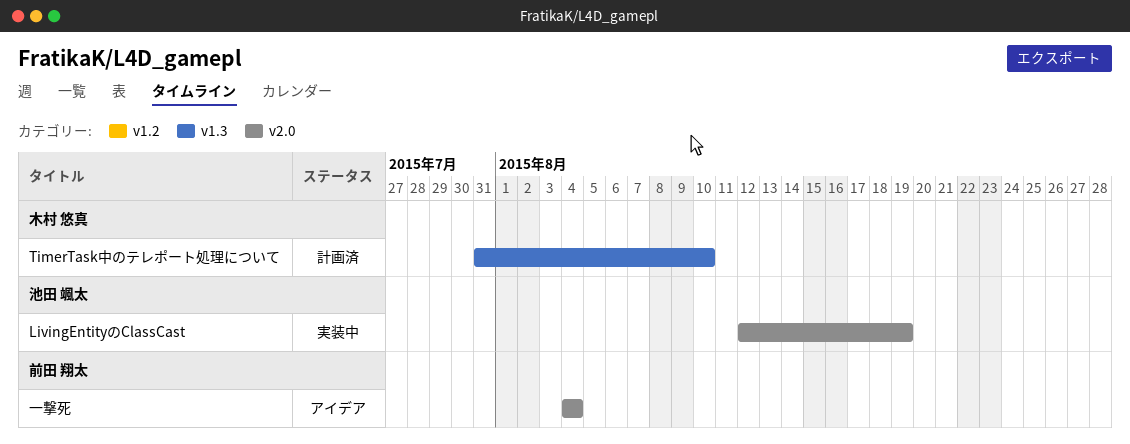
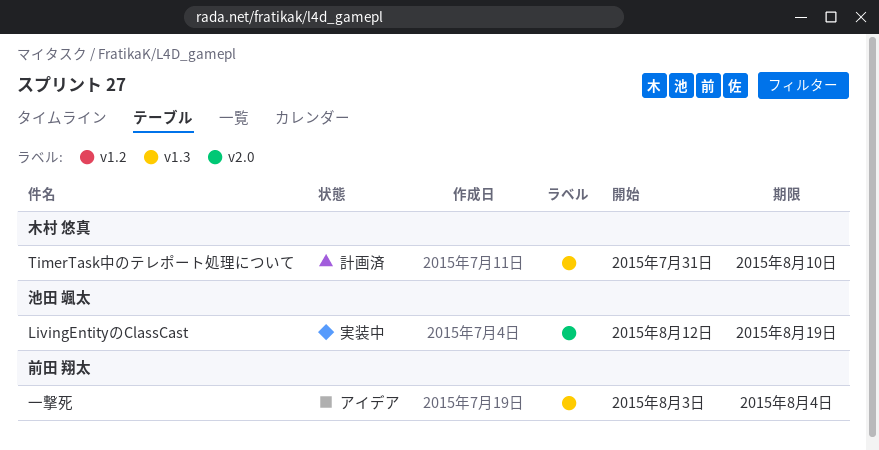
一撃死, label: v2.0 -> v1.3
一撃死, start: Aug 4 -> Aug 3

